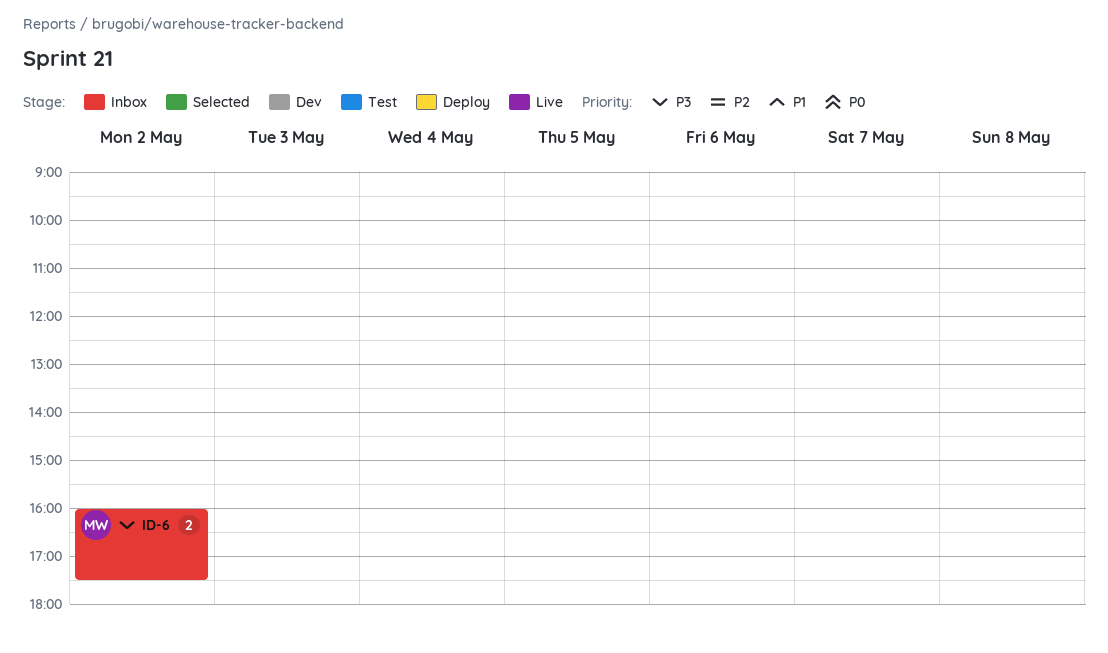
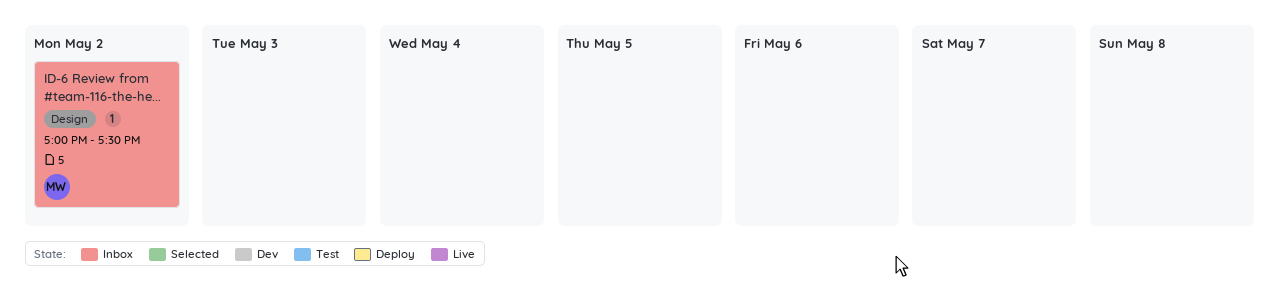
ID-6, estimate: 2 -> 1
ID-6, begins: 16:00 -> 17:00

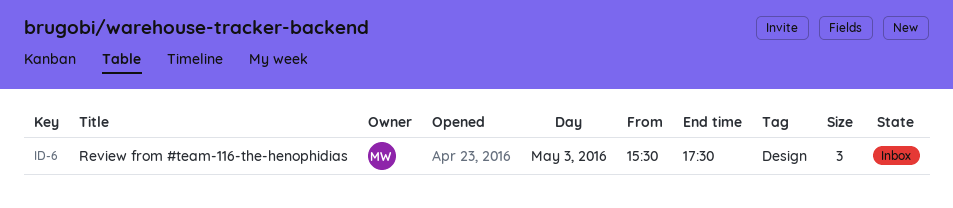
ID-6, estimate: 1 -> 3
ID-6, day: May 2 -> May 3
ID-6, begins: 17:00 -> 15:30

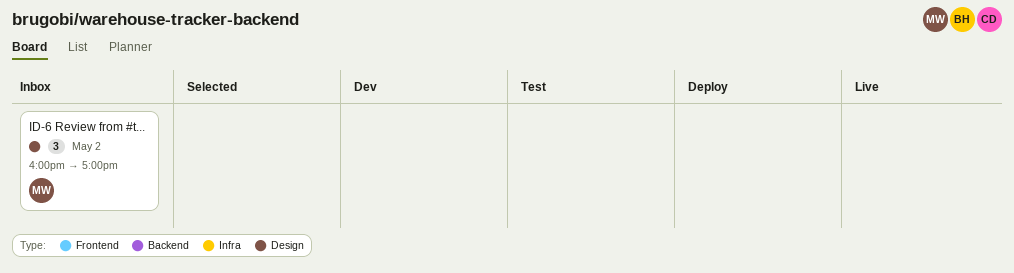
ID-6, day: May 3 -> May 2
ID-6, begins: 15:30 -> 16:00
ID-6, ends: 17:30 -> 17:00

